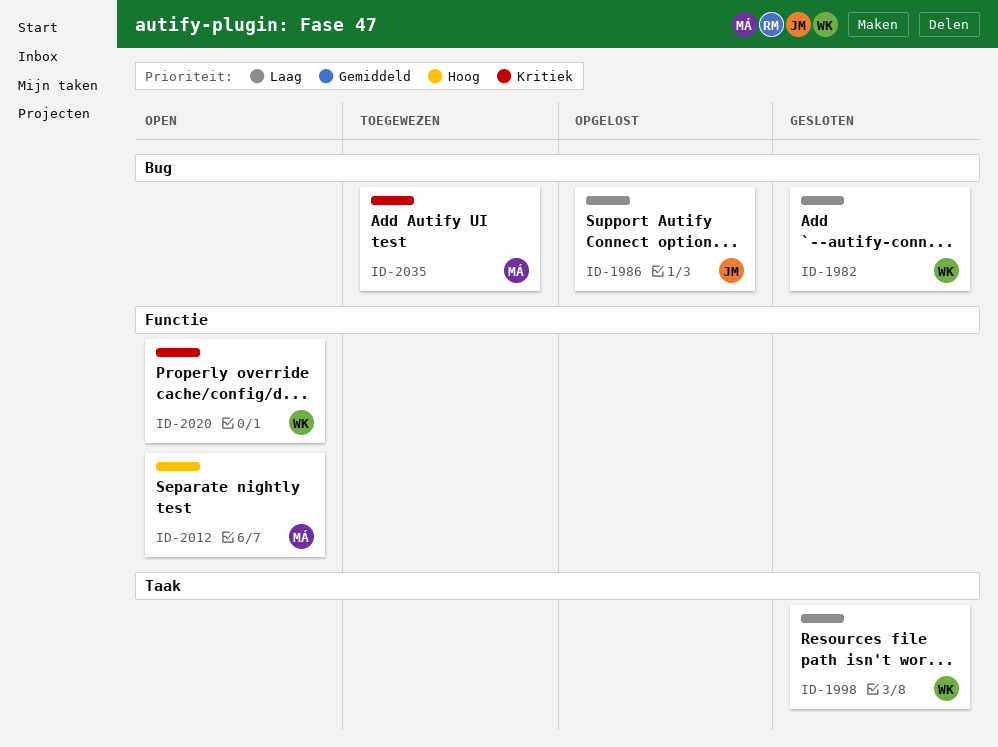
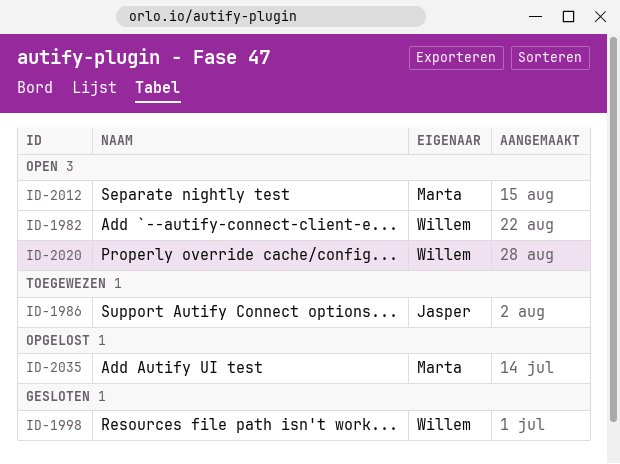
ID-1982, status: Gesloten -> Open
ID-1986, status: Opgelost -> Toegewezen
ID-2035, status: Toegewezen -> Opgelost

